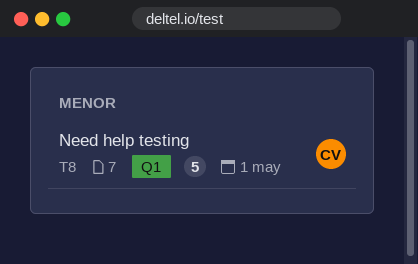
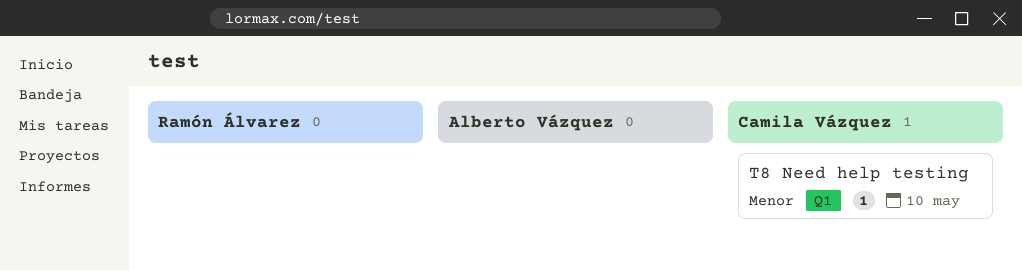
T8, estimate: 5 -> 1
T8, due: May 1 -> May 10

